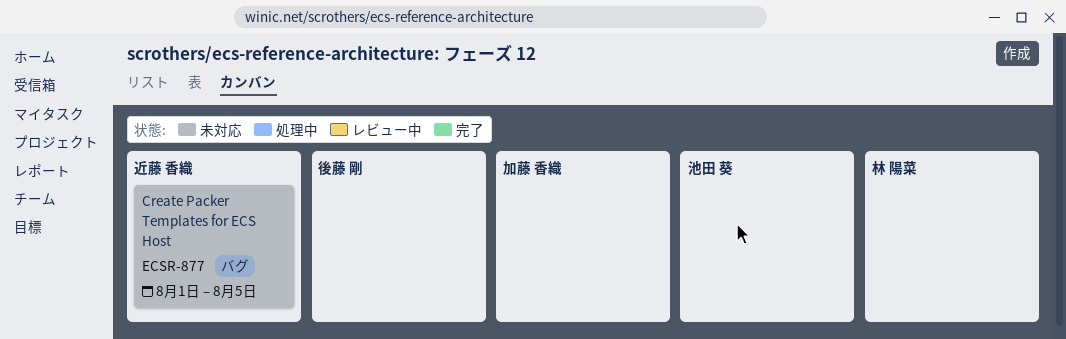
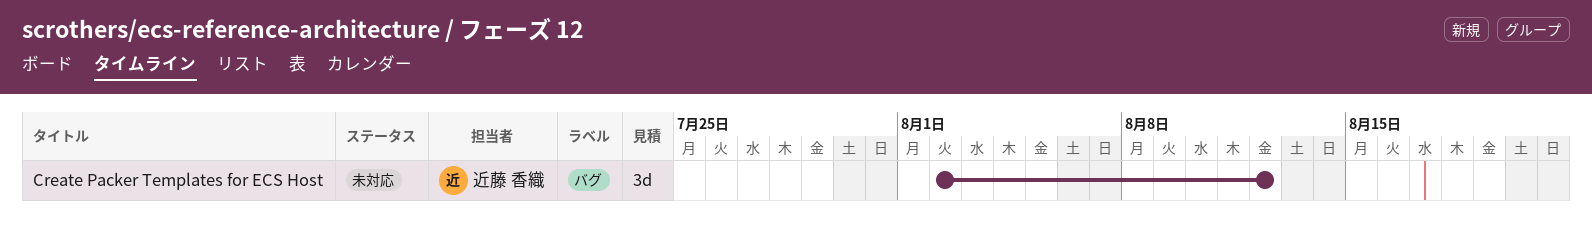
Create Packer Templates for ECS Host, start: Aug 1 -> Aug 2
Create Packer Templates for ECS Host, due: Aug 5 -> Aug 12

